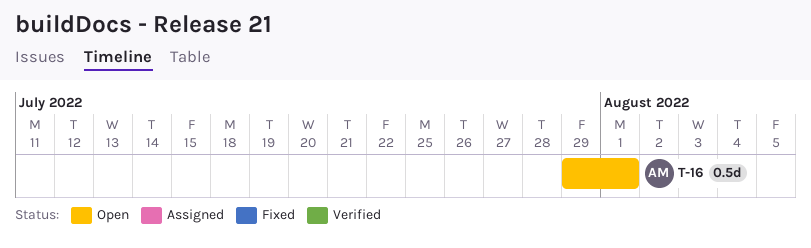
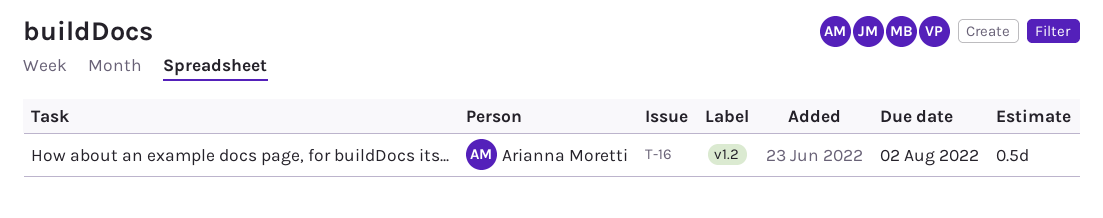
T-16, due: Aug 1 -> Aug 2

